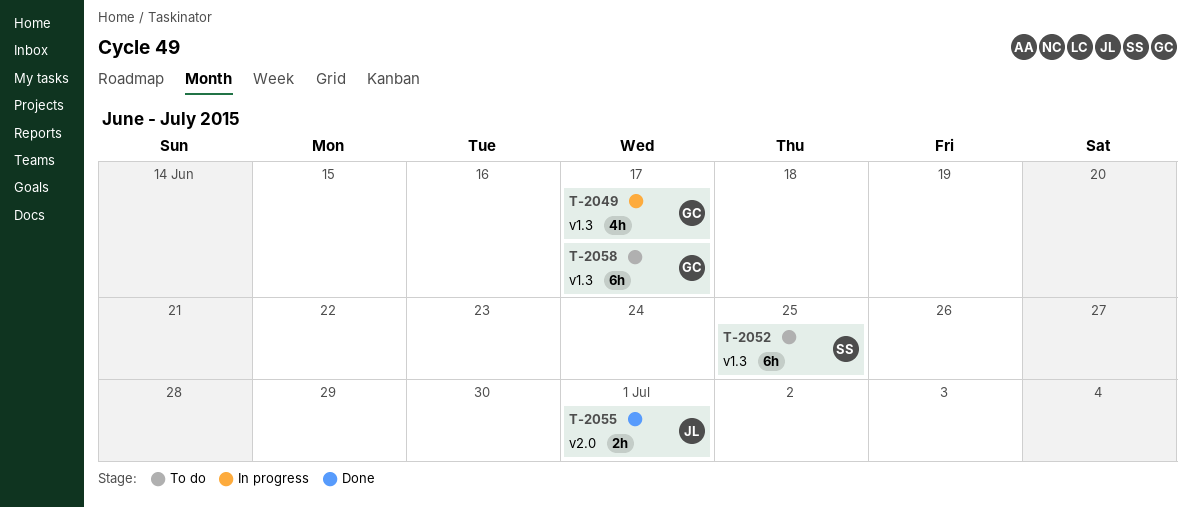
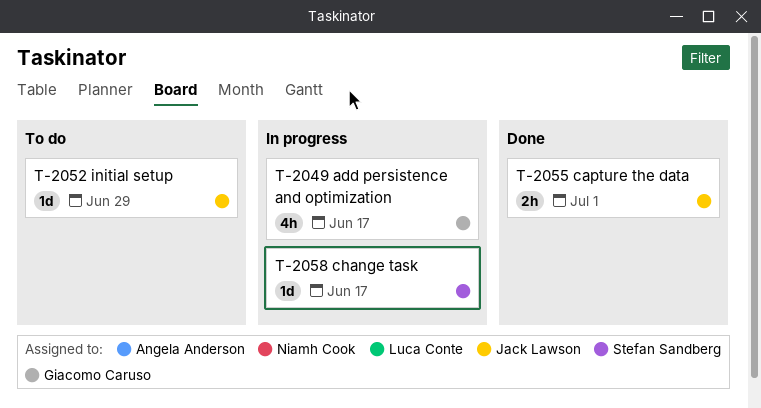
T-2052, owner: Stefan Sandberg -> Jack Lawson
T-2052, estimate: 6h -> 1d
T-2052, due: Jun 25 -> Jun 29
T-2058, status: To do -> In progress
T-2058, owner: Giacomo Caruso -> Stefan Sandberg
T-2058, estimate: 6h -> 1d

